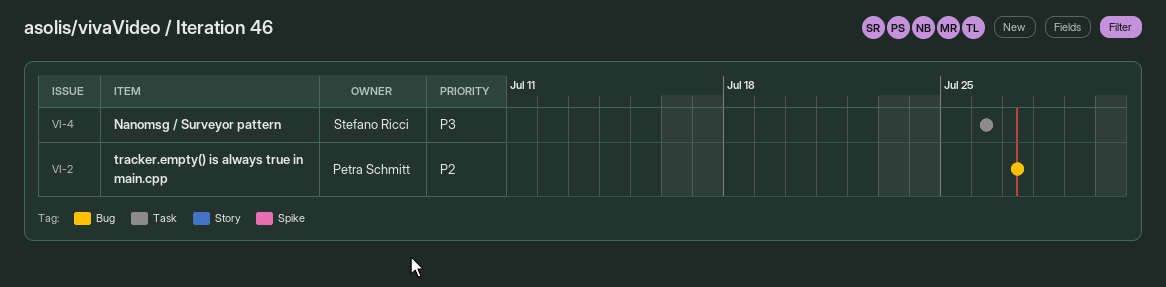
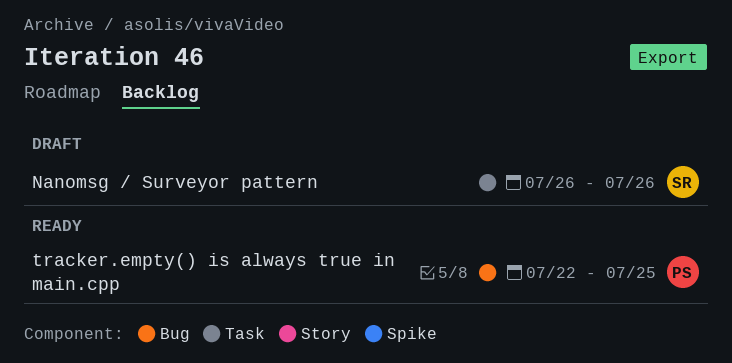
tracker.empty() is always true in main.cpp, start: Jul 27 -> Jul 22
tracker.empty() is always true in main.cpp, due: Jul 27 -> Jul 25

